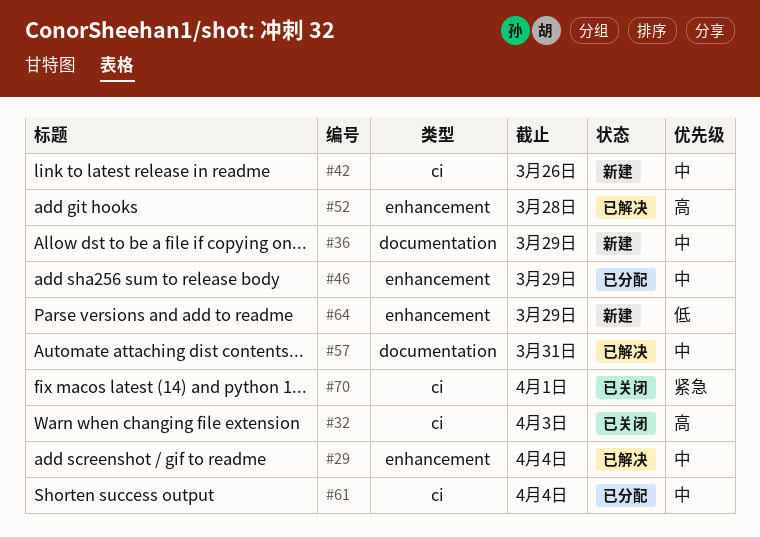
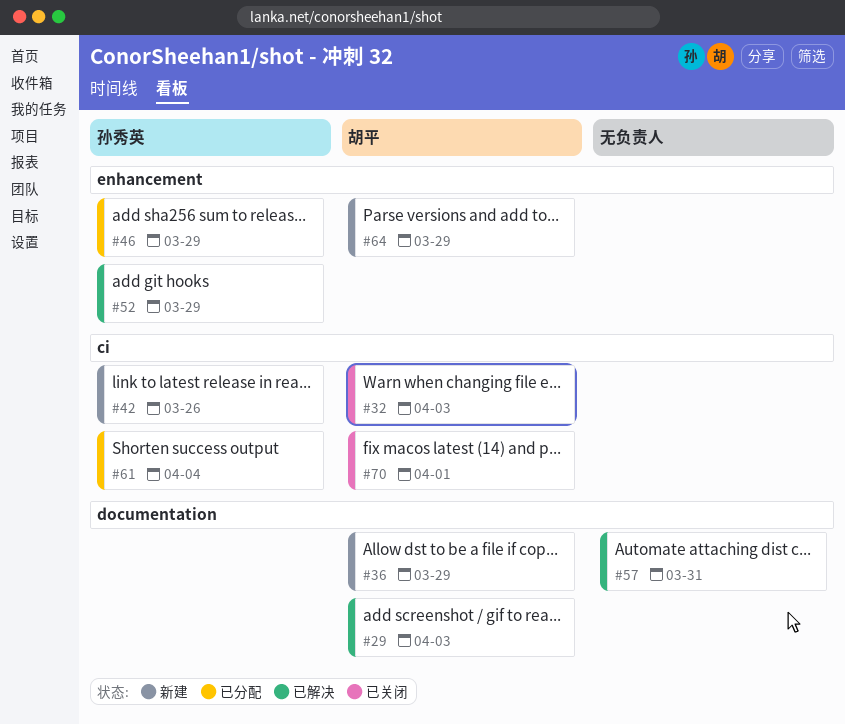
#29, label: enhancement -> documentation
#29, due: Apr 4 -> Apr 3
#52, due: Mar 28 -> Mar 29

